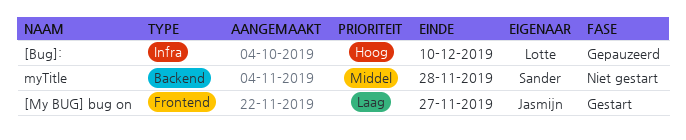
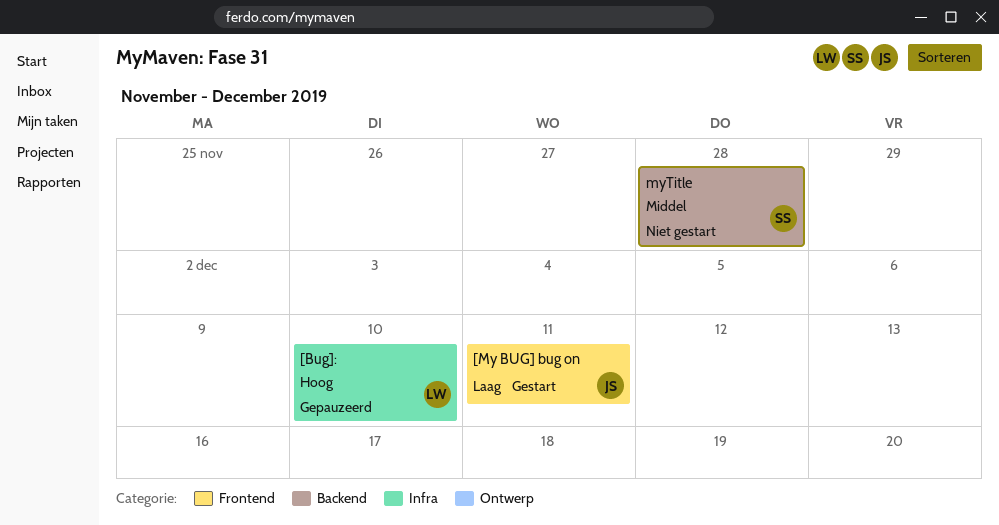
[My BUG] bug on, due: Nov 27 -> Dec 11

